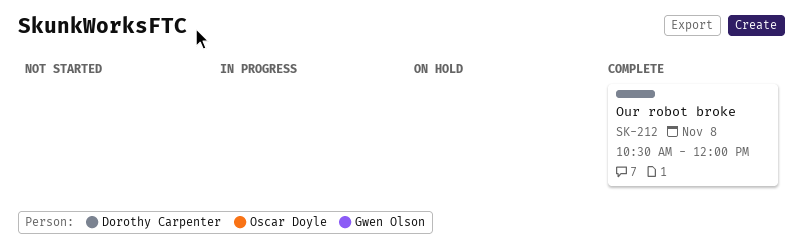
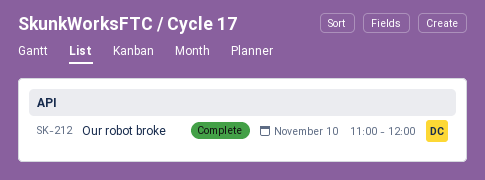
SK-212, day: Nov 8 -> Nov 10
SK-212, begins: 10:30 -> 11:00

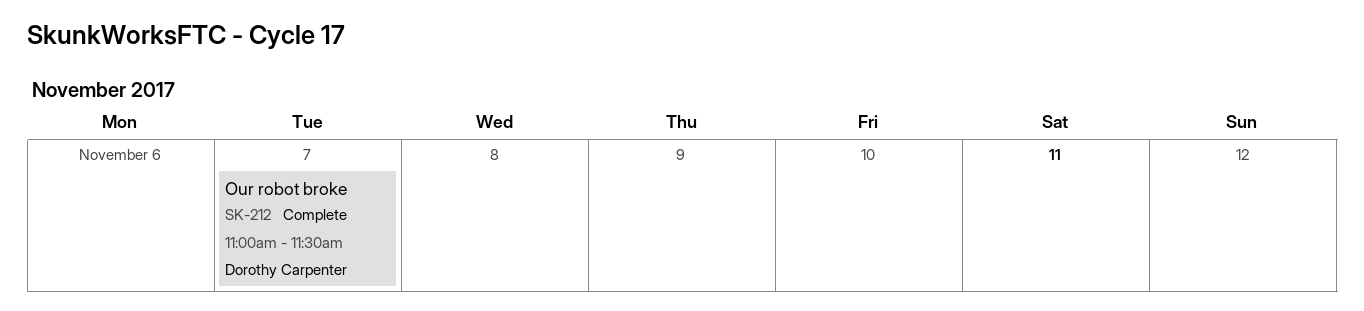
SK-212, day: Nov 10 -> Nov 7
SK-212, ends: 12:00 -> 11:30

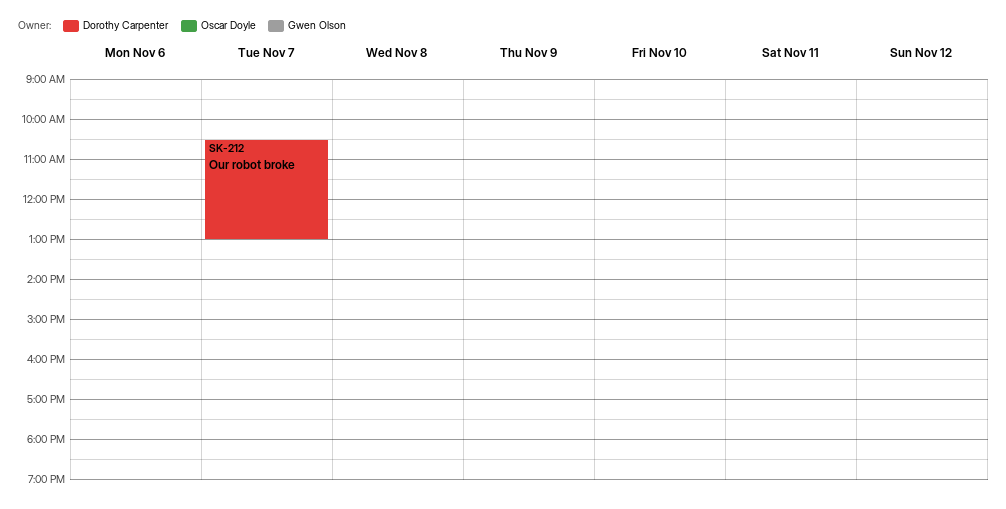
SK-212, begins: 11:00 -> 10:30
SK-212, ends: 11:30 -> 13:00

